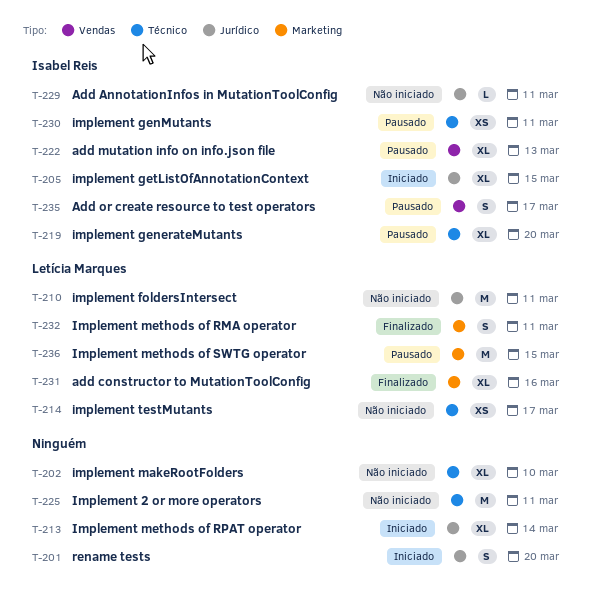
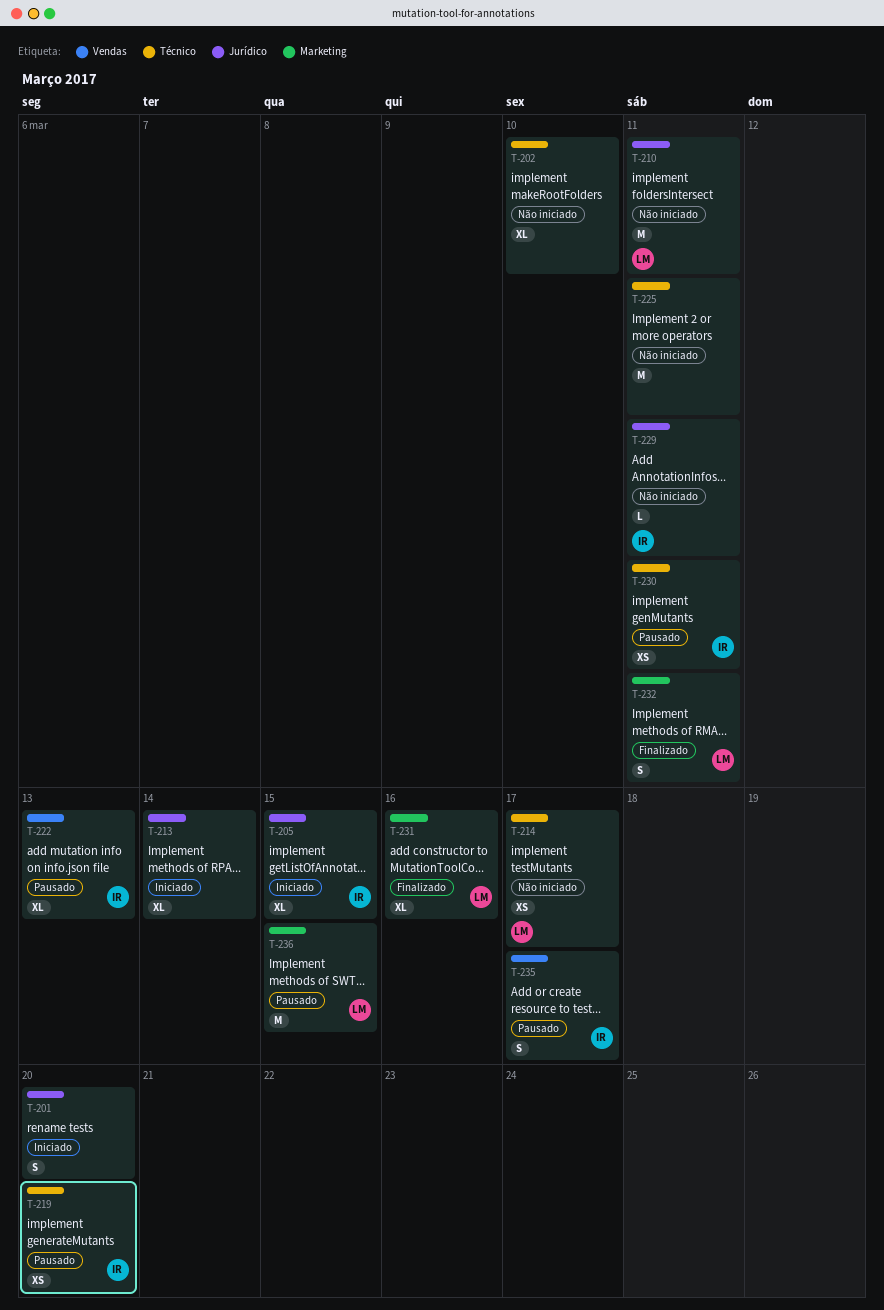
T-219, estimate: XL -> XS

